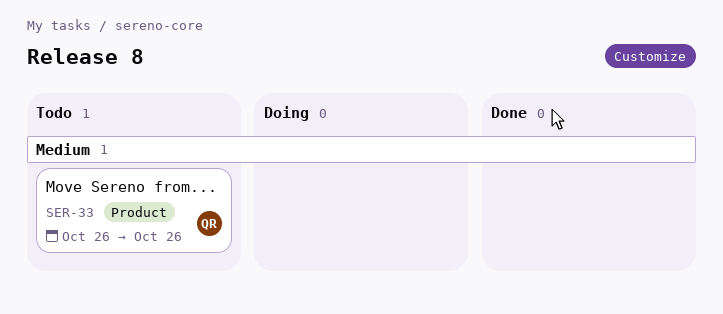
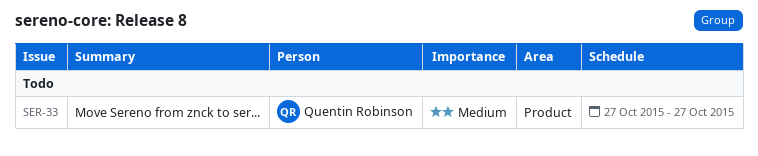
SER-33, start: Oct 26 -> Oct 27
SER-33, due: Oct 26 -> Oct 27

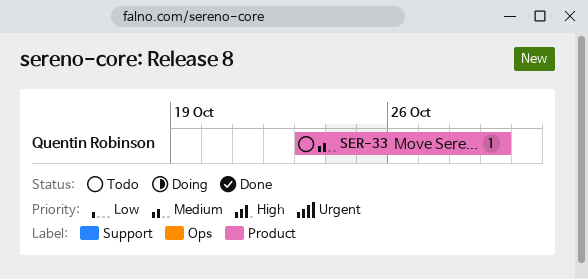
SER-33, start: Oct 27 -> Oct 23
SER-33, due: Oct 27 -> Oct 29

